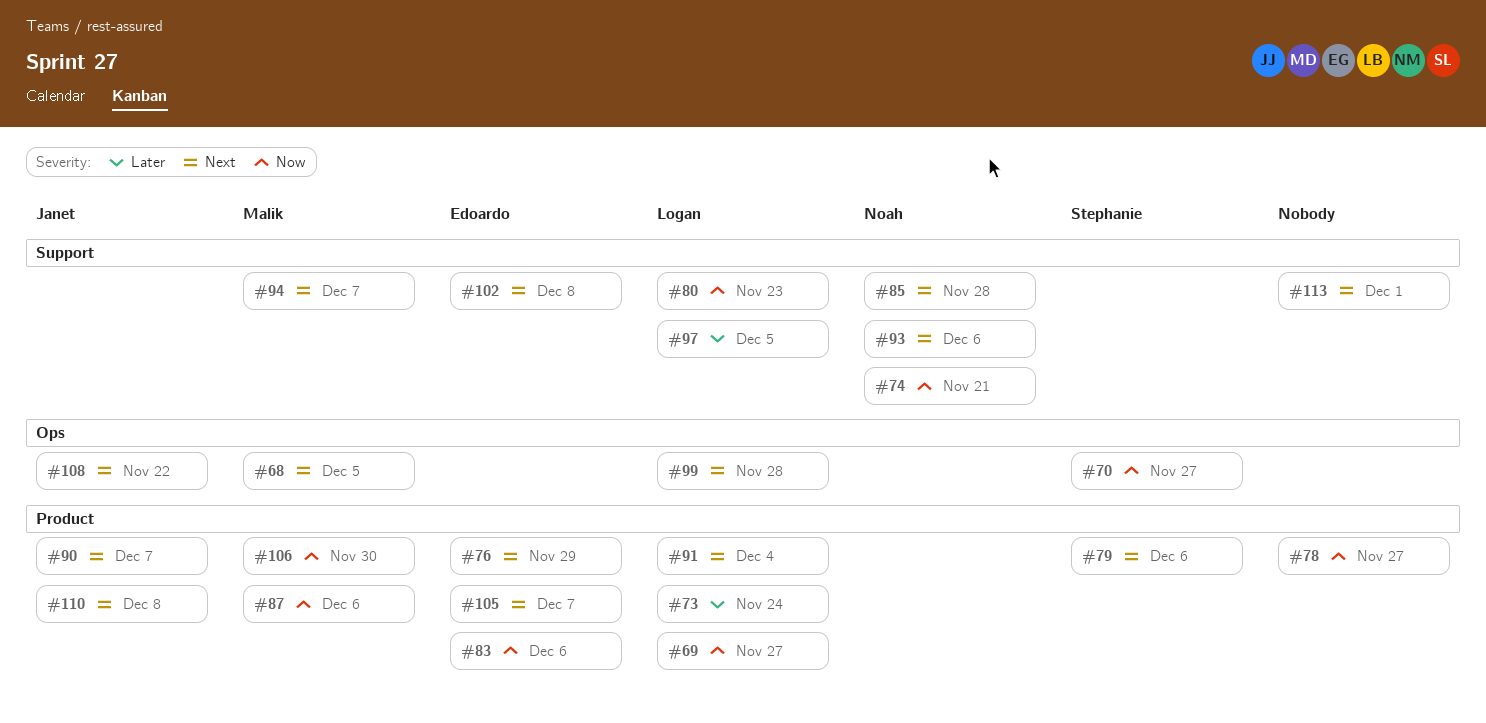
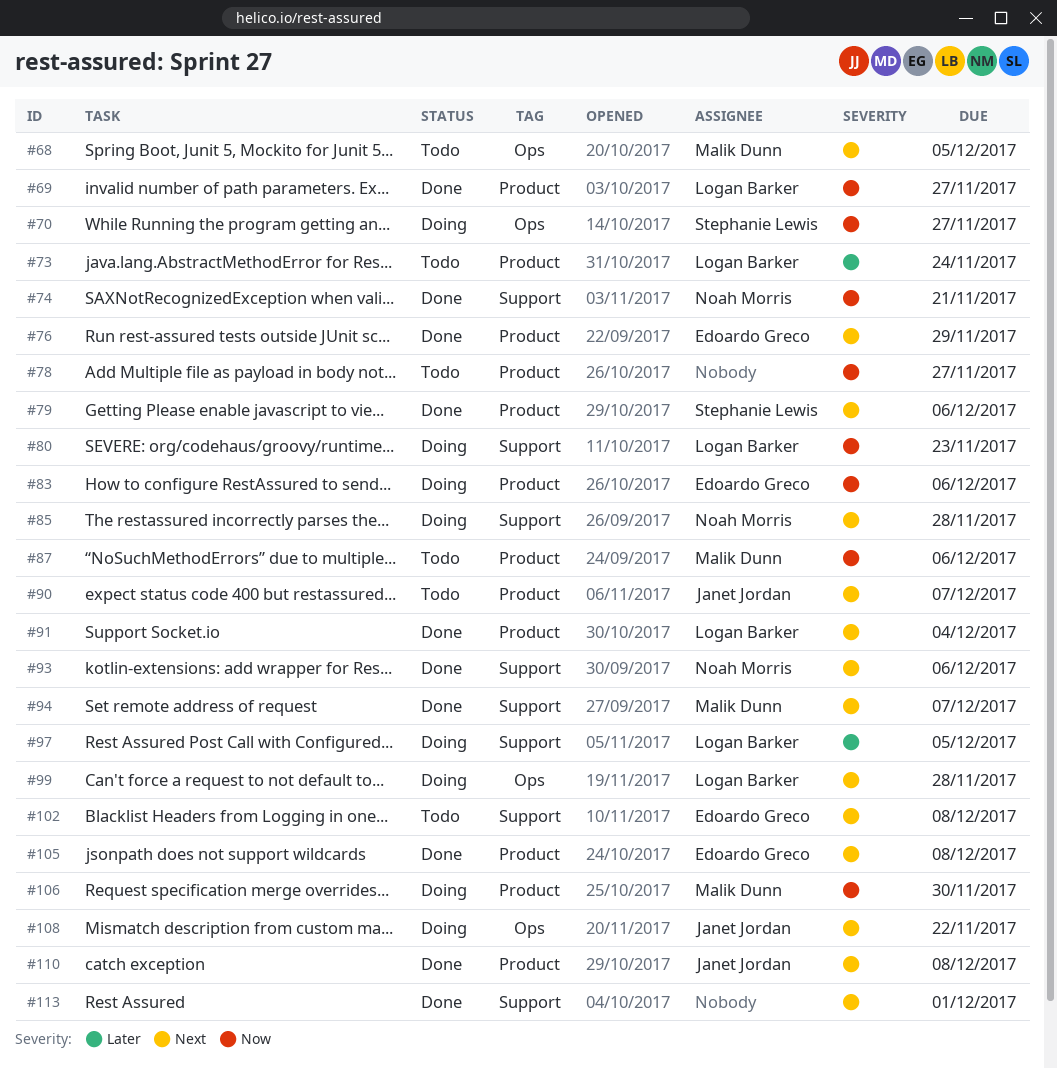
#105, due: Dec 7 -> Dec 8

